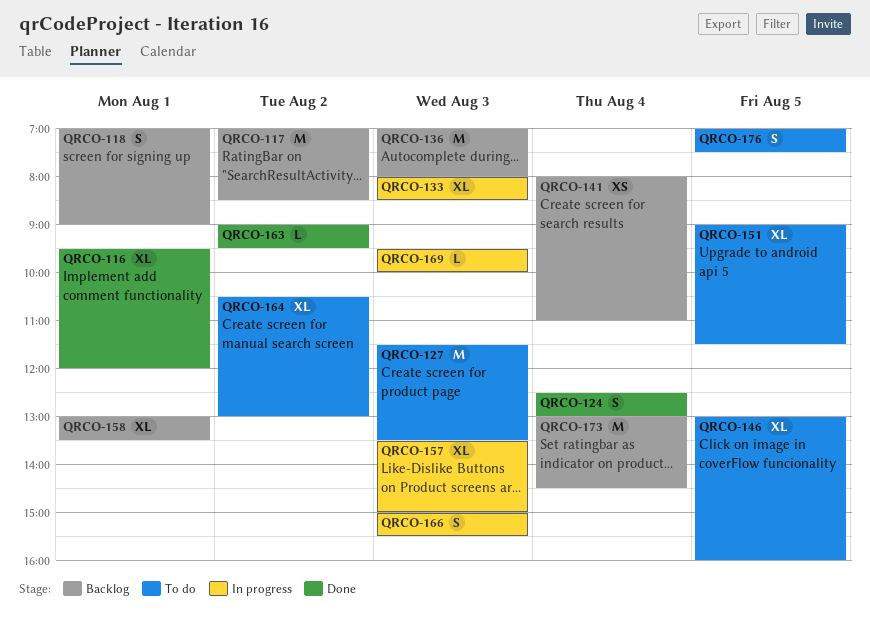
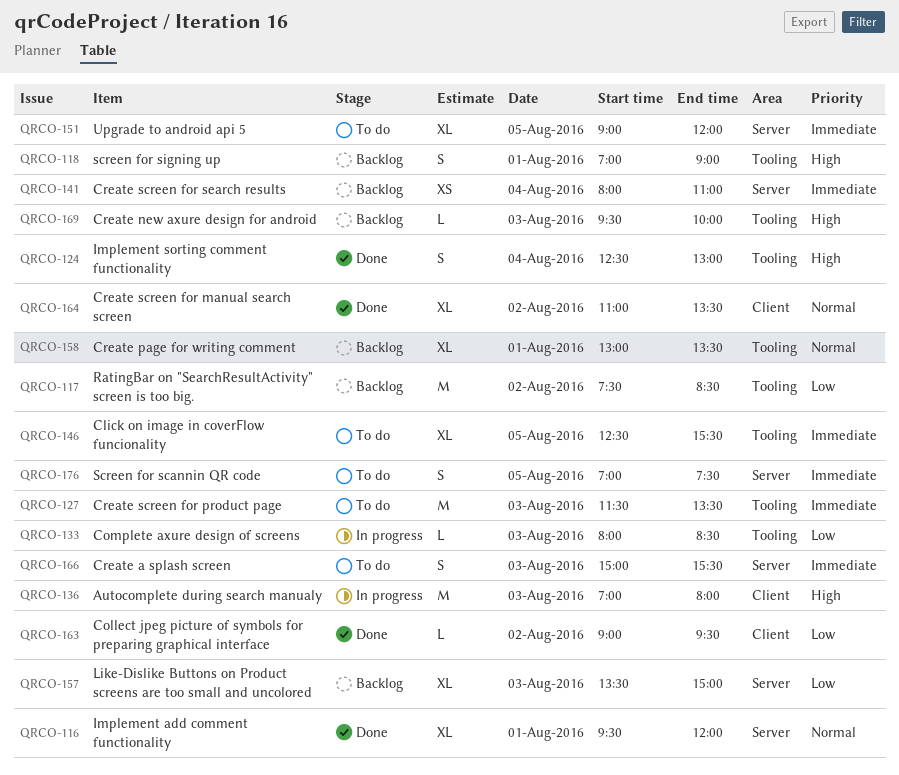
QRCO-117, begins: 07:00 -> 07:30
QRCO-133, estimate: XL -> L
QRCO-136, status: Backlog -> In progress
QRCO-146, begins: 13:00 -> 12:30
QRCO-146, ends: 16:00 -> 15:30
QRCO-151, ends: 11:30 -> 12:00
QRCO-157, status: In progress -> Backlog
QRCO-164, status: To do -> Done
QRCO-164, begins: 10:30 -> 11:00
QRCO-164, ends: 13:00 -> 13:30
QRCO-166, status: In progress -> To do
QRCO-169, status: In progress -> Backlog
QRCO-173: present -> none

